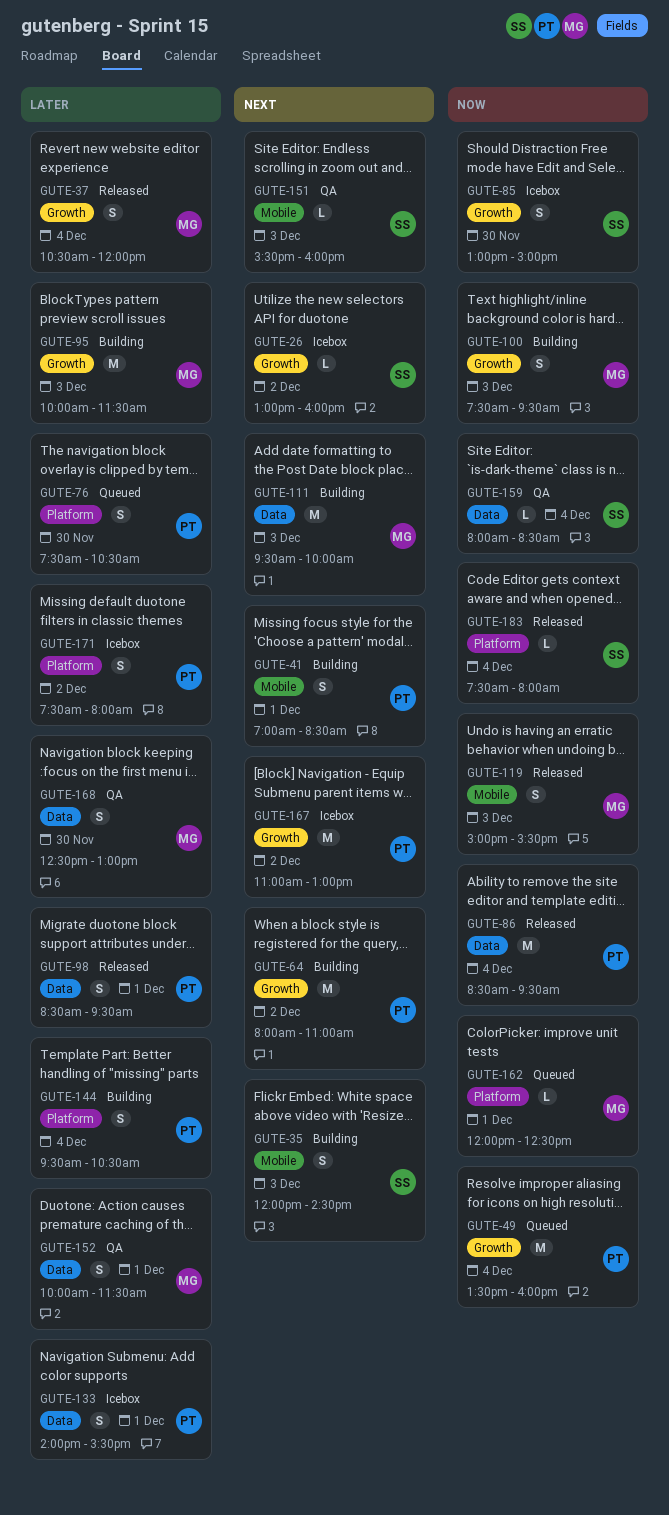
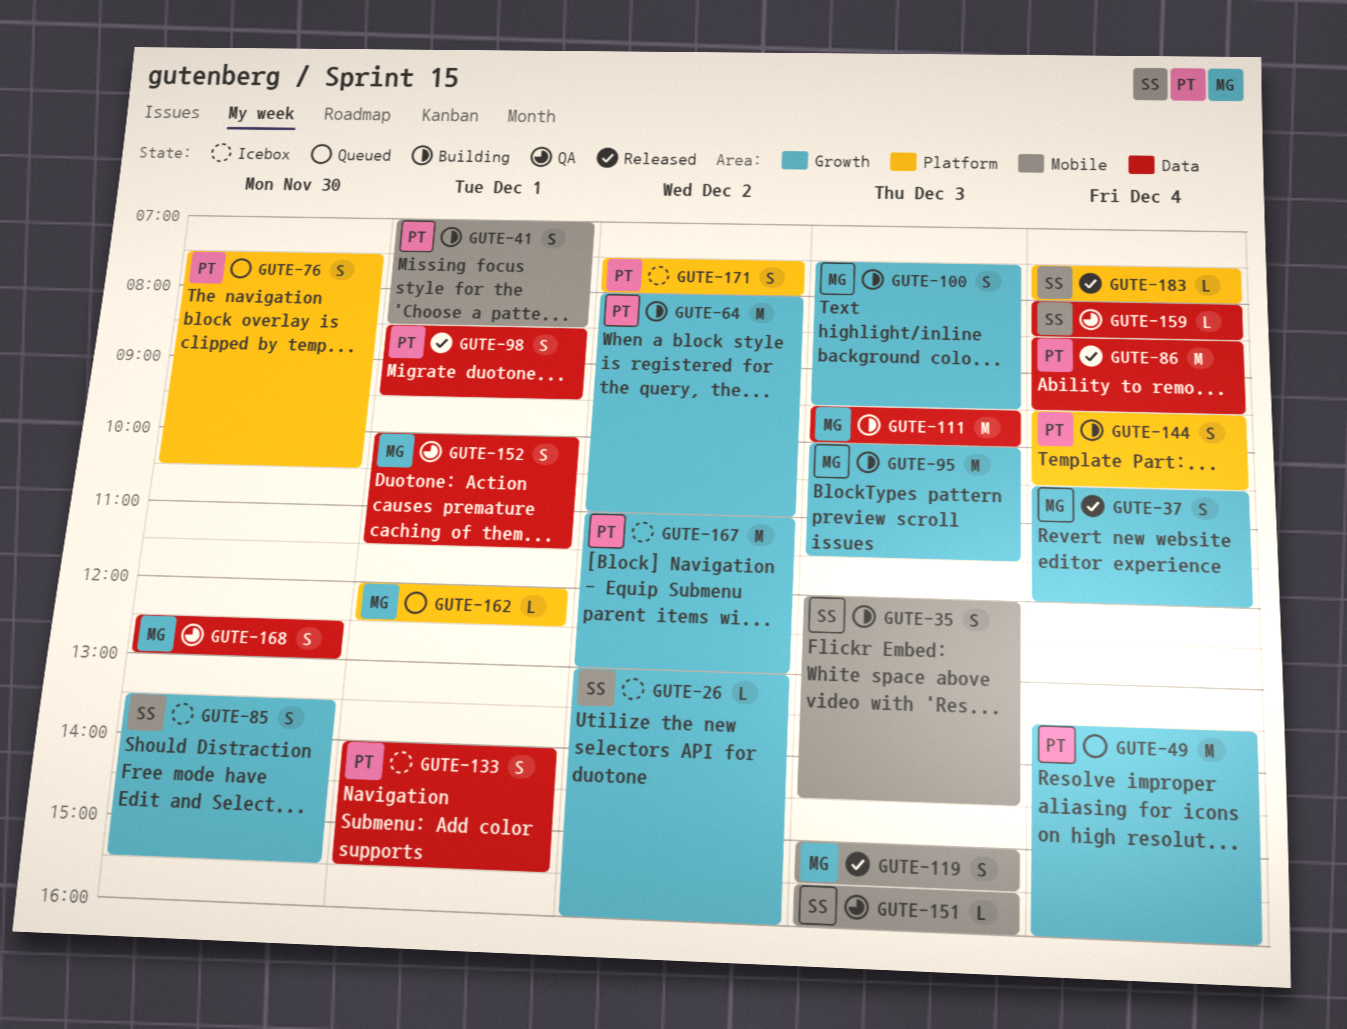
GUTE-85, begins: 13:00 -> 13:30
GUTE-85, ends: 15:00 -> 15:30

